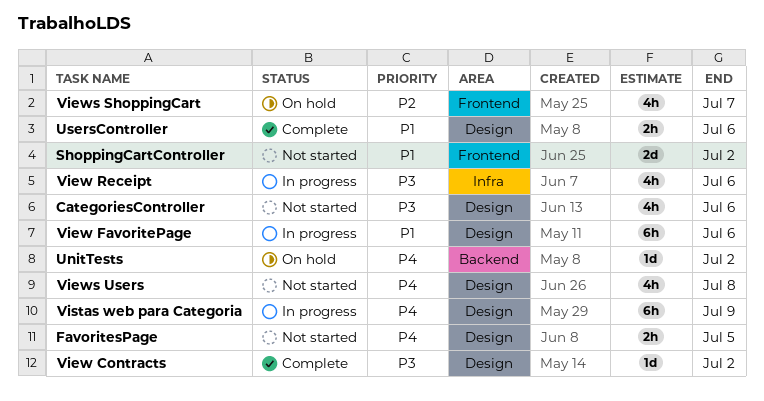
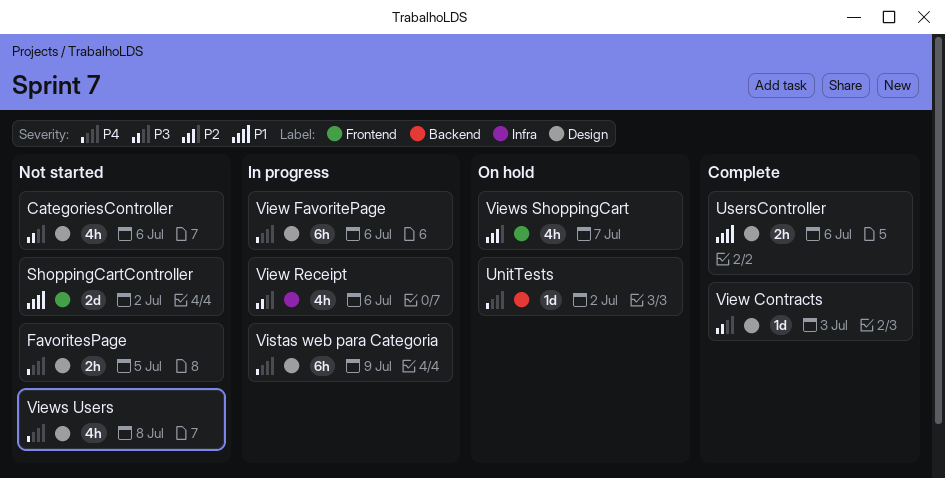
View Contracts, due: Jul 2 -> Jul 3
View FavoritePage, priority: P1 -> P4

